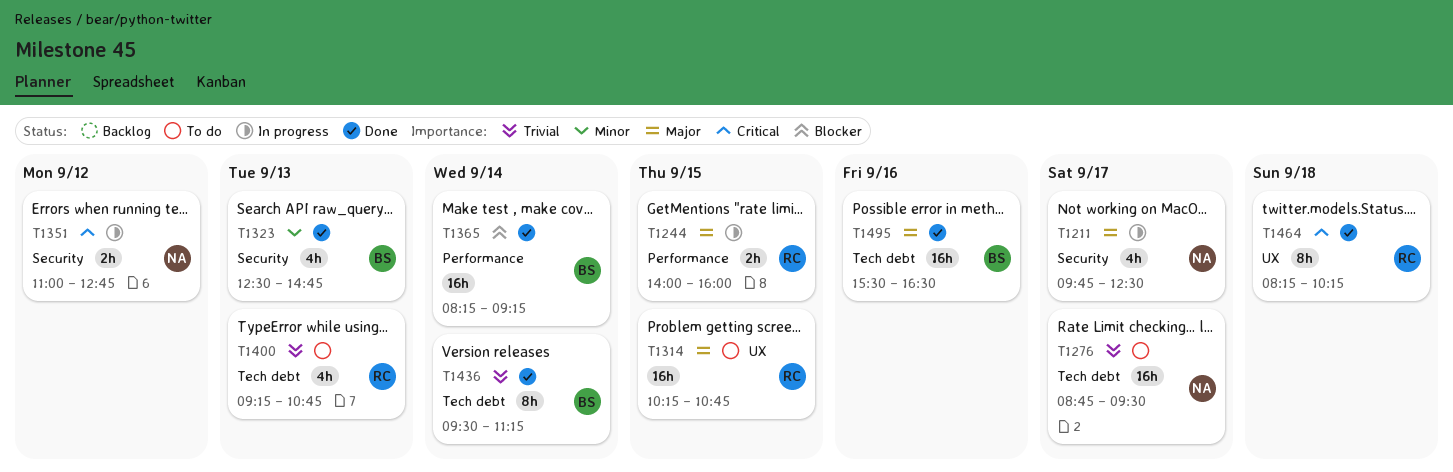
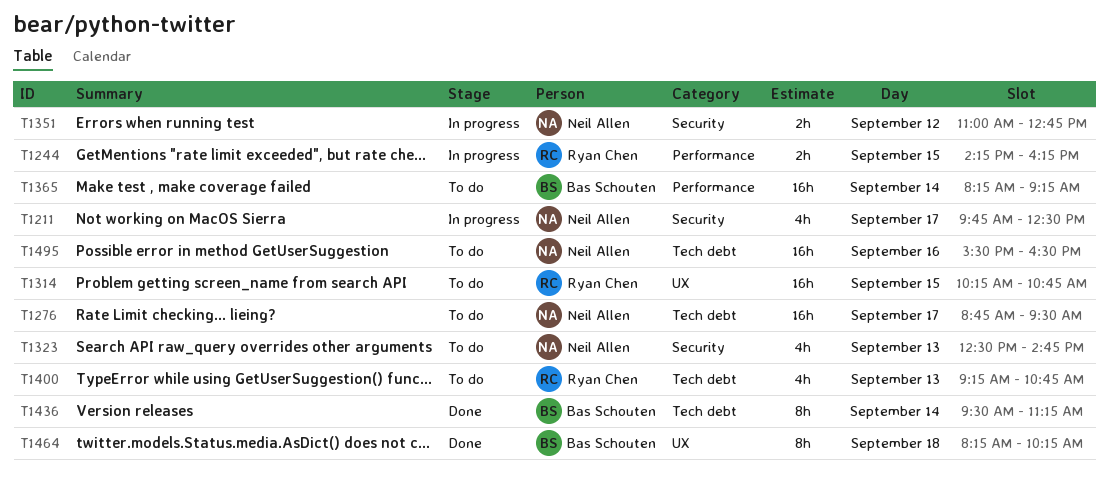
T1244, begins: 14:00 -> 14:15
T1244, ends: 16:00 -> 16:15
T1323, status: Done -> To do
T1323, owner: Bas Schouten -> Neil Allen
T1365, status: Done -> To do
T1464, owner: Ryan Chen -> Bas Schouten
T1495, status: Done -> To do
T1495, owner: Bas Schouten -> Neil Allen

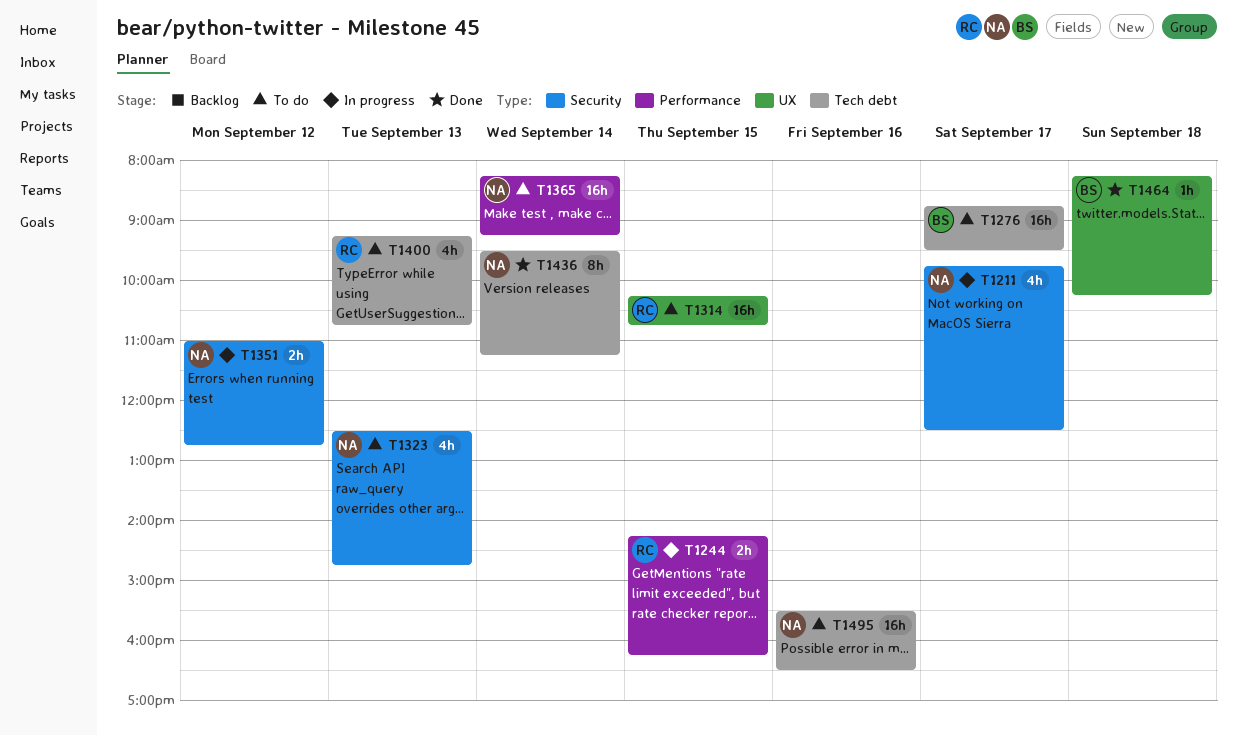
T1276, owner: Neil Allen -> Bas Schouten
T1365, owner: Bas Schouten -> Neil Allen
T1436, owner: Bas Schouten -> Neil Allen
T1464, estimate: 8h -> 1h

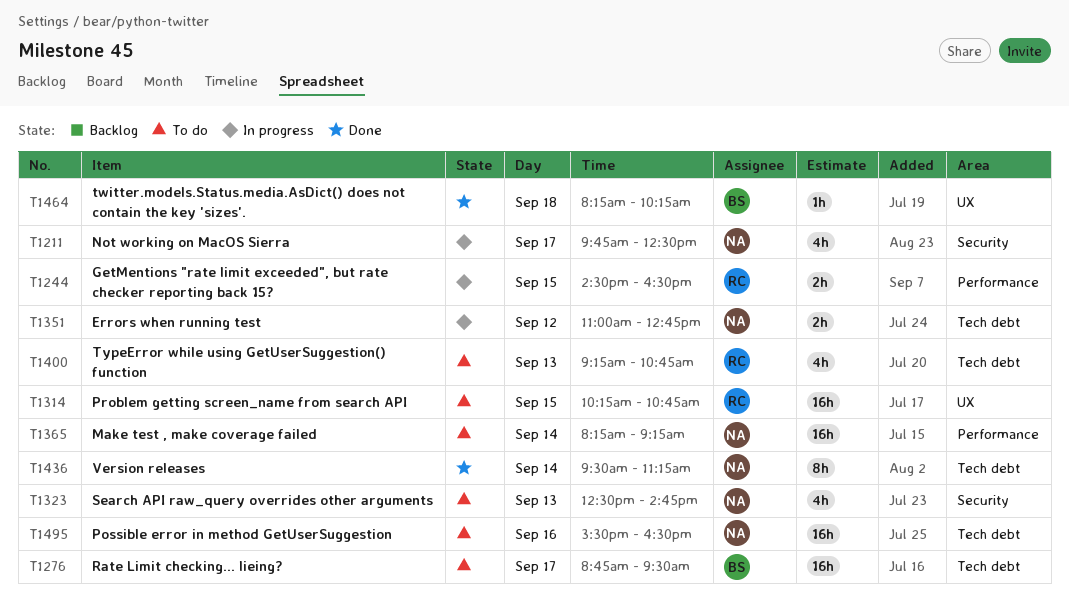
T1244, begins: 14:15 -> 14:30
T1244, ends: 16:15 -> 16:30
T1351, label: Security -> Tech debt

